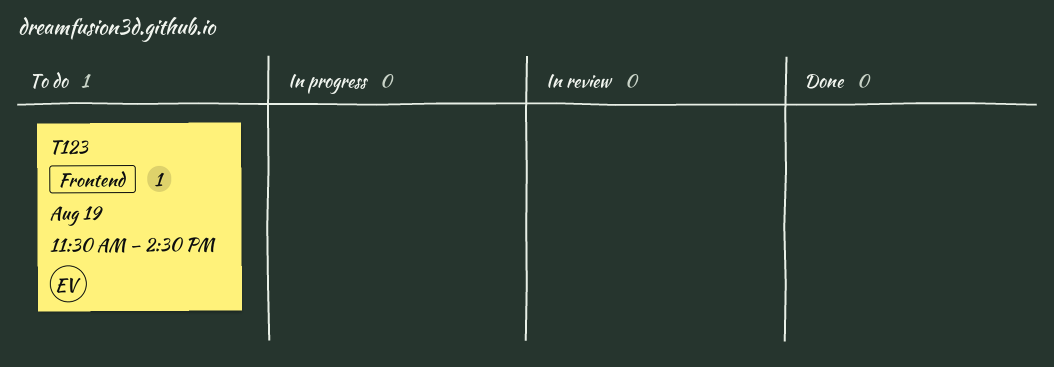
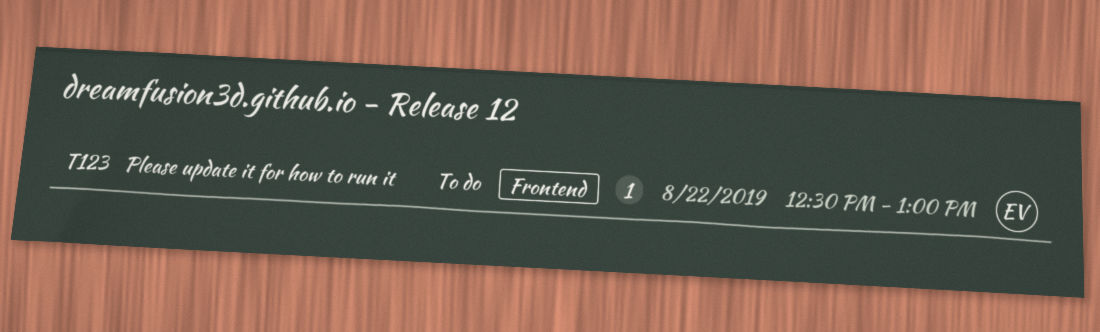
T123, day: Aug 19 -> Aug 22
T123, begins: 11:30 -> 12:30
T123, ends: 14:30 -> 13:00

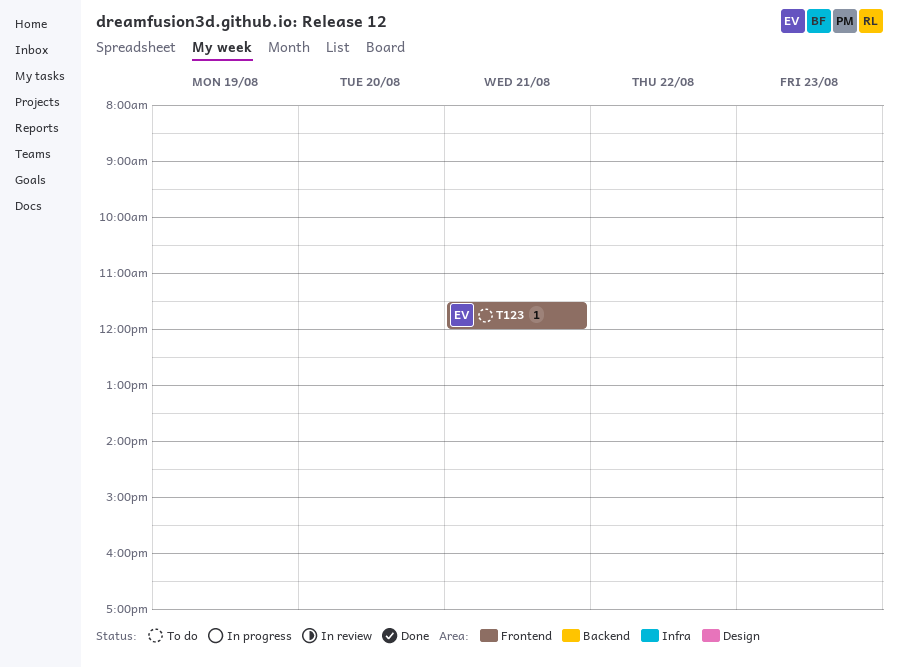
T123, day: Aug 22 -> Aug 21
T123, begins: 12:30 -> 11:30
T123, ends: 13:00 -> 12:00

